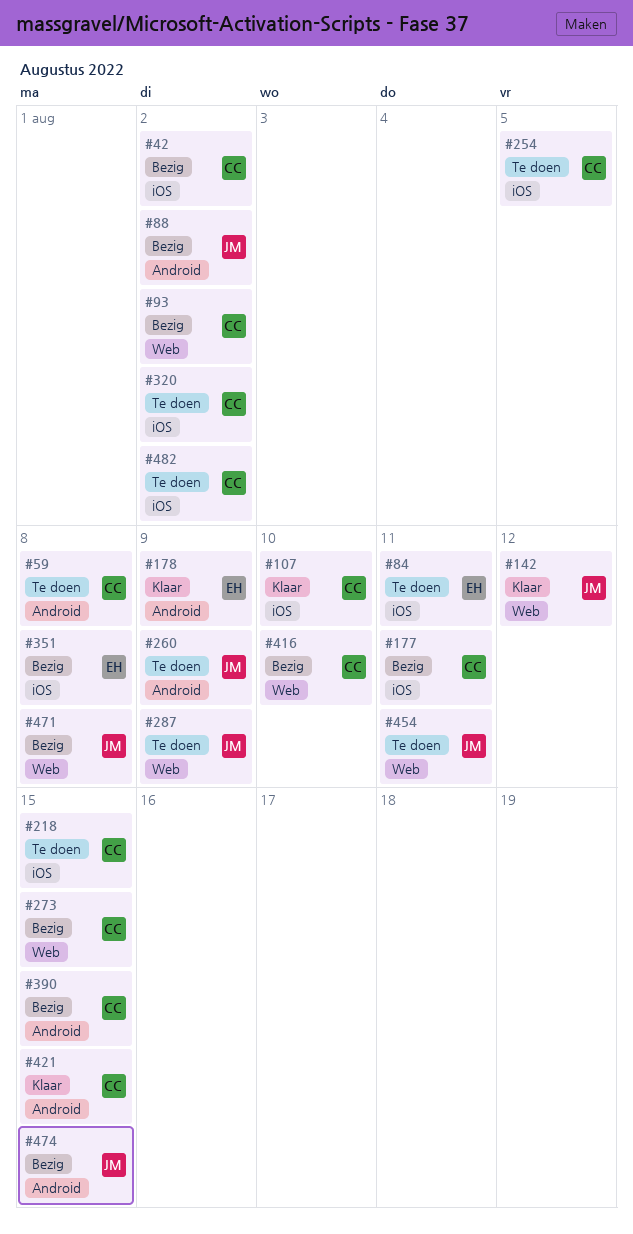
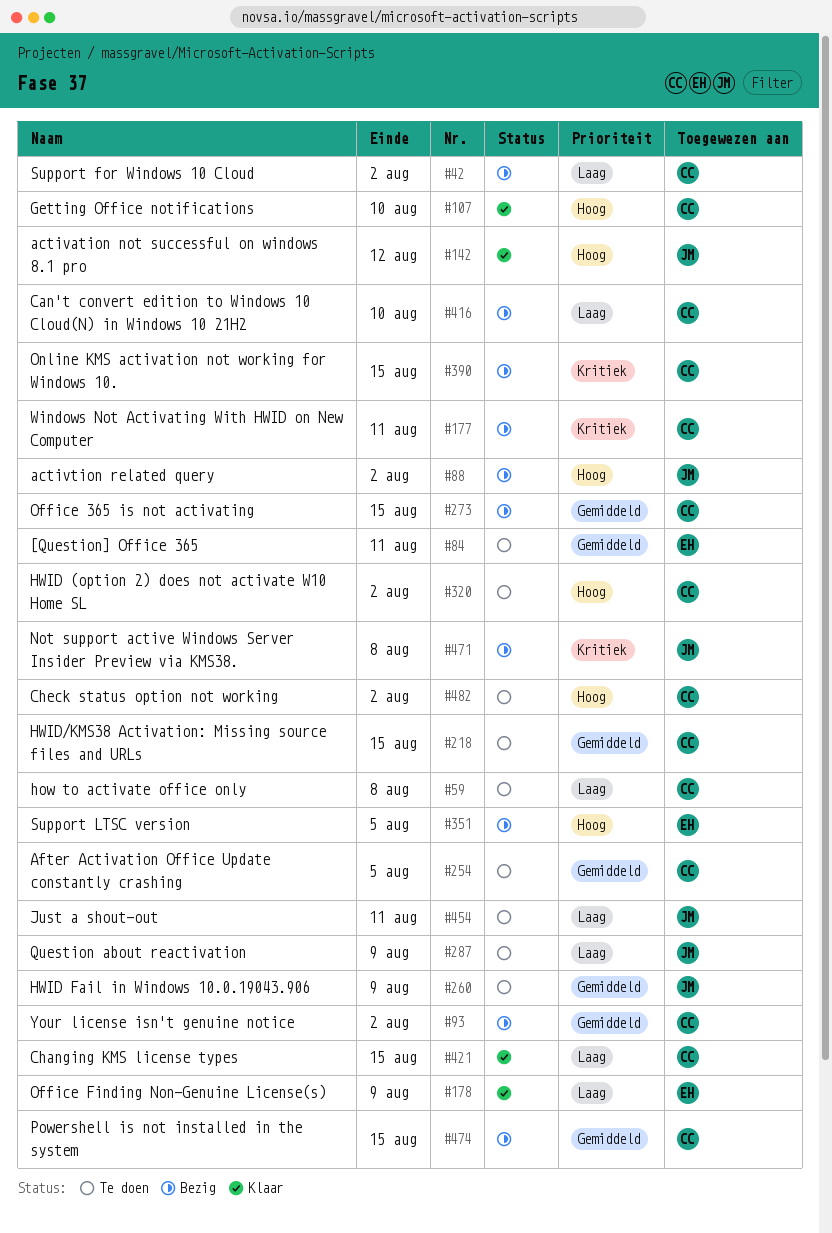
#351, due: Aug 8 -> Aug 5
#474, owner: JM -> CC

